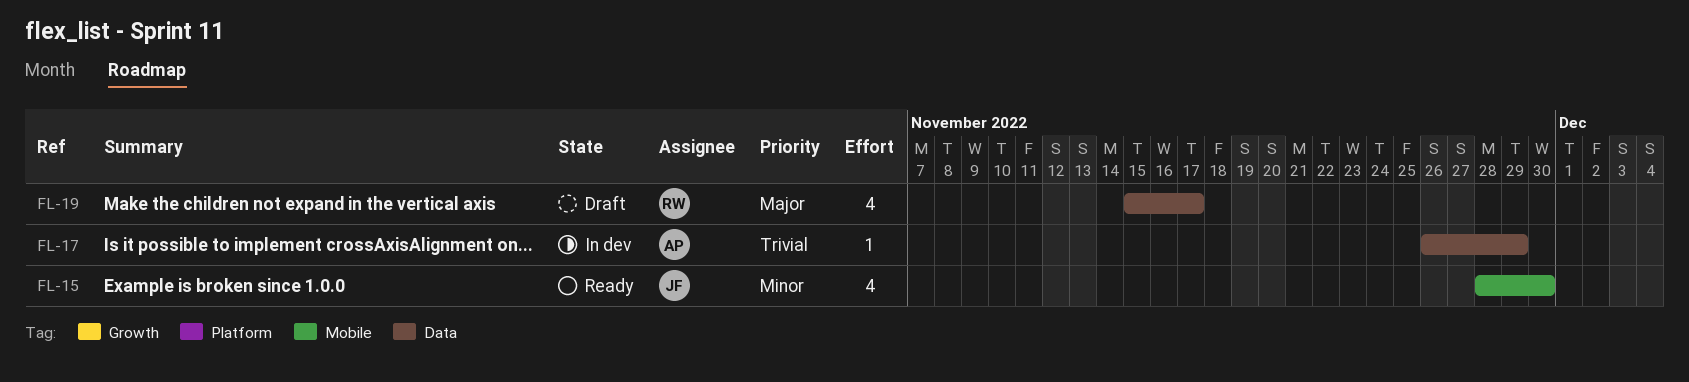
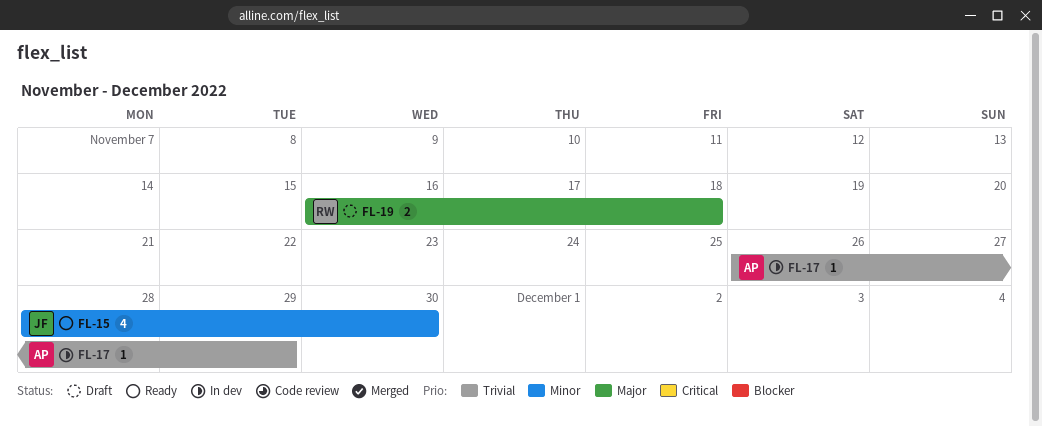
FL-19, estimate: 4 -> 2
FL-19, start: Nov 15 -> Nov 16
FL-19, due: Nov 17 -> Nov 18

